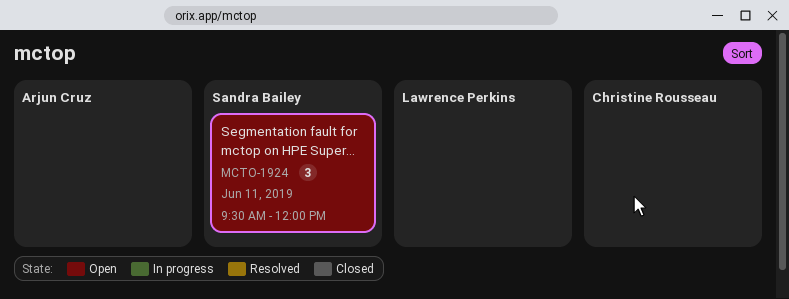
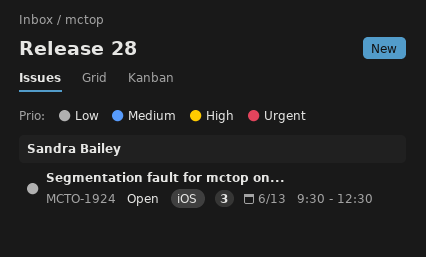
MCTO-1924, day: Jun 11 -> Jun 13
MCTO-1924, ends: 12:00 -> 12:30

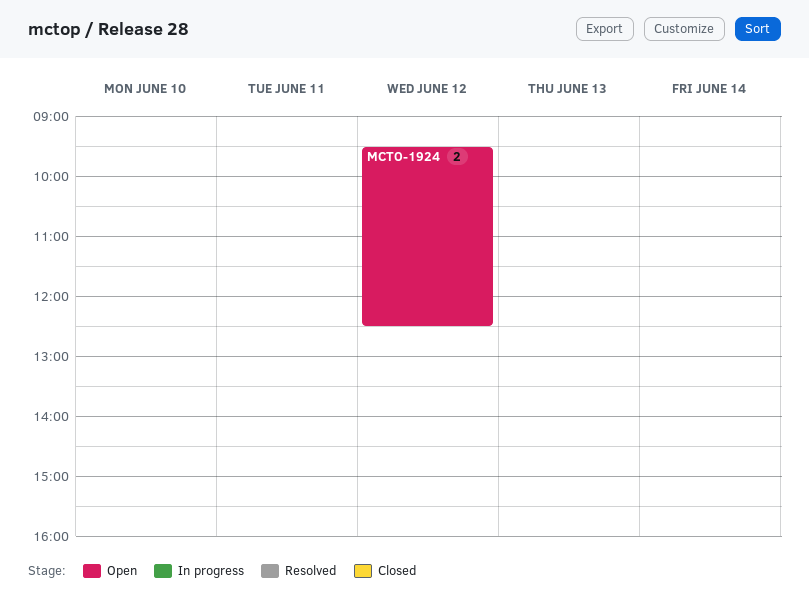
MCTO-1924, estimate: 3 -> 2
MCTO-1924, day: Jun 13 -> Jun 12

